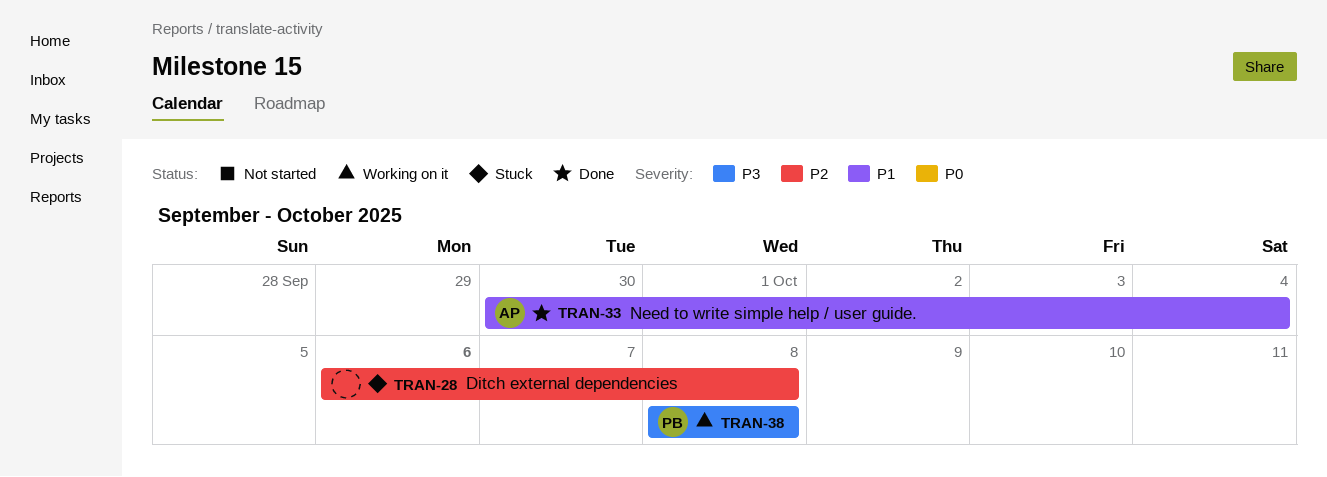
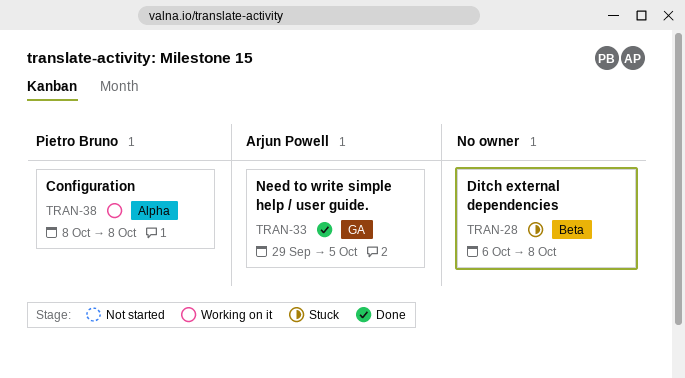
TRAN-33, start: Sep 30 -> Sep 29
TRAN-33, due: Oct 4 -> Oct 5

